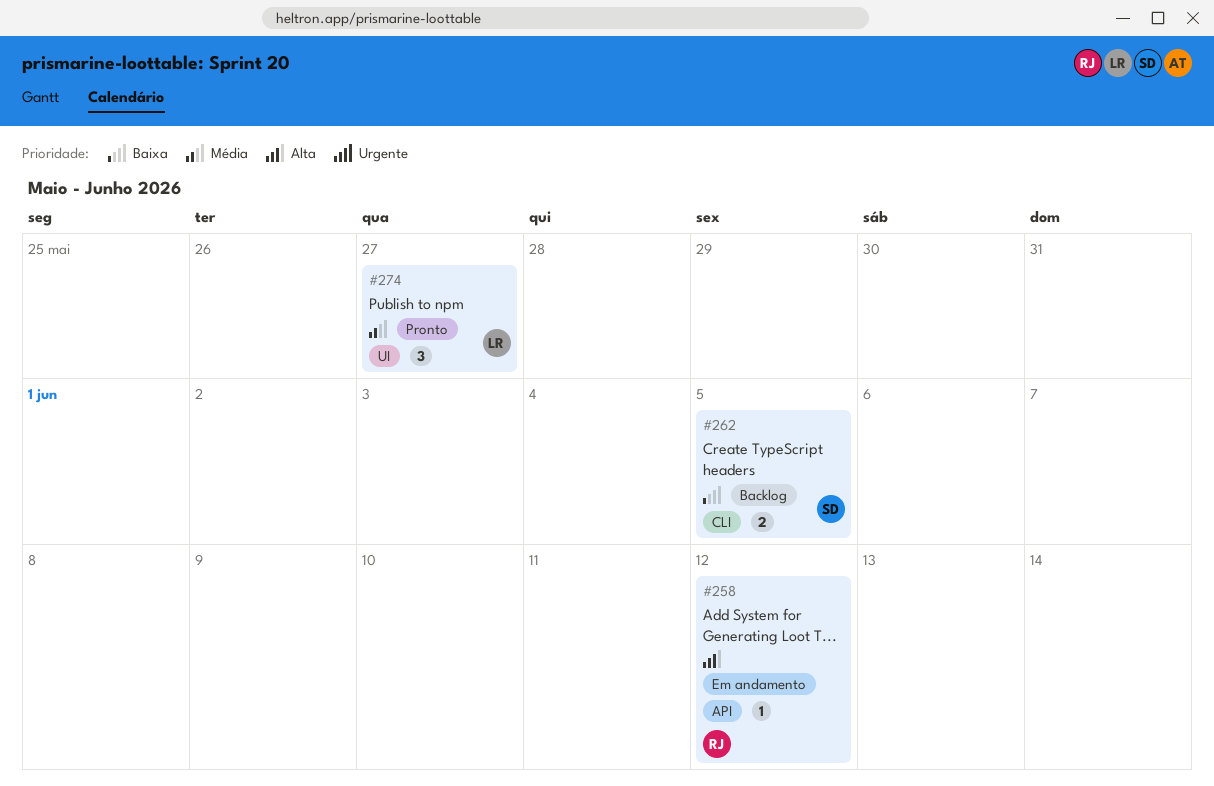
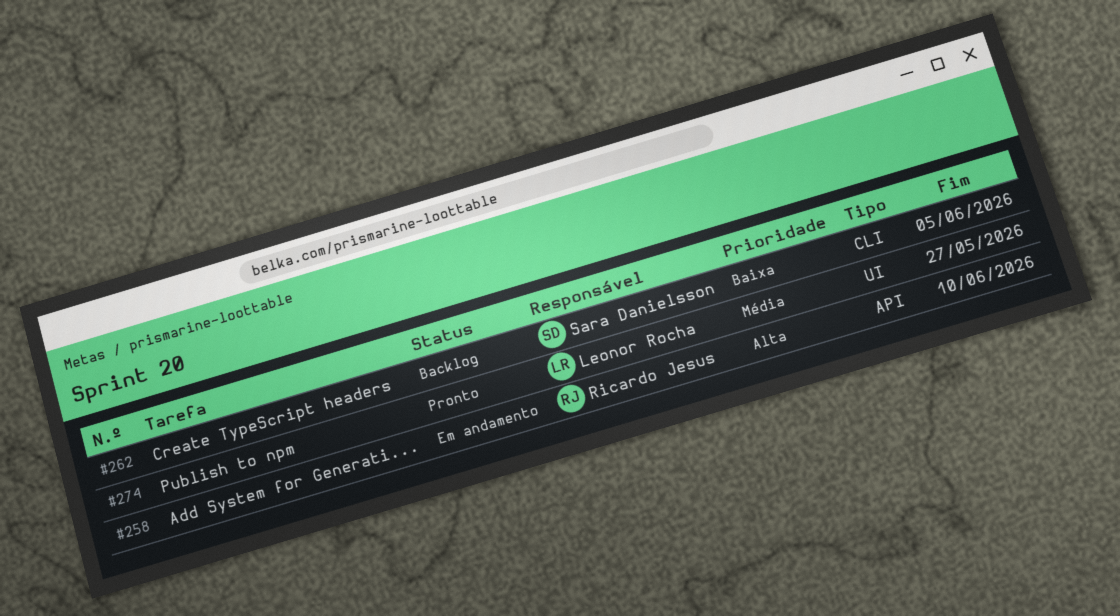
#258, due: Jun 12 -> Jun 10

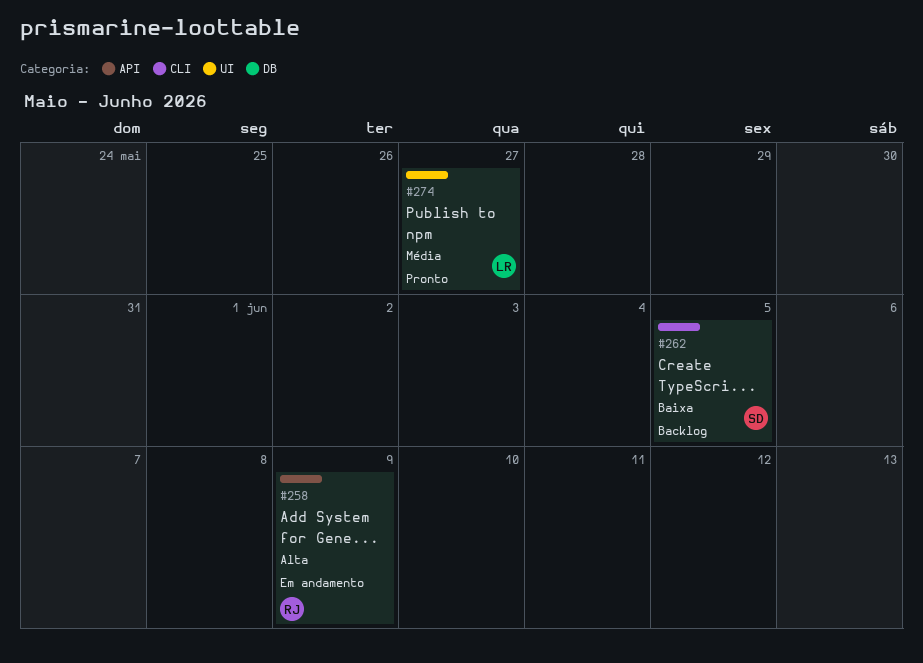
#258, due: Jun 10 -> Jun 9

